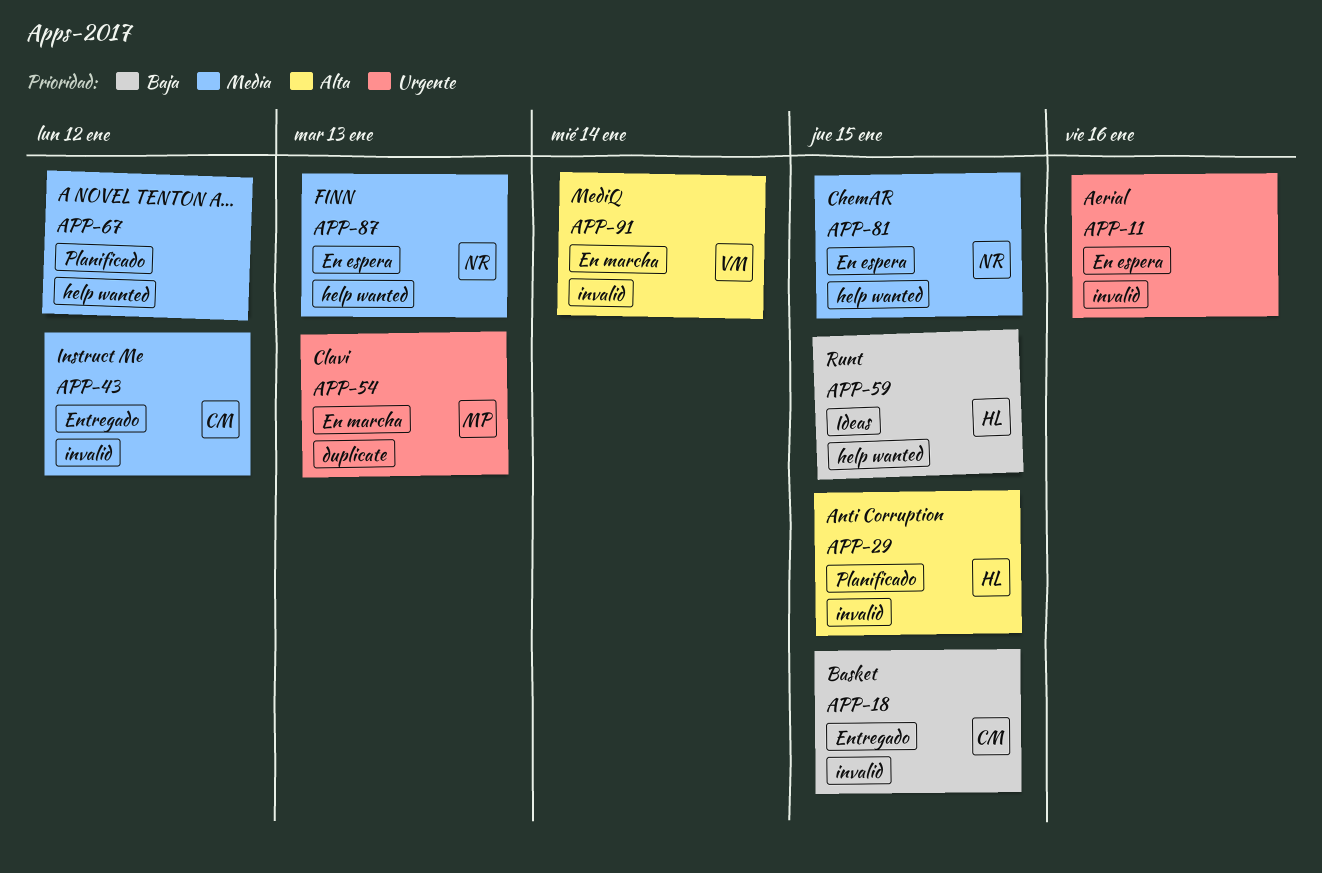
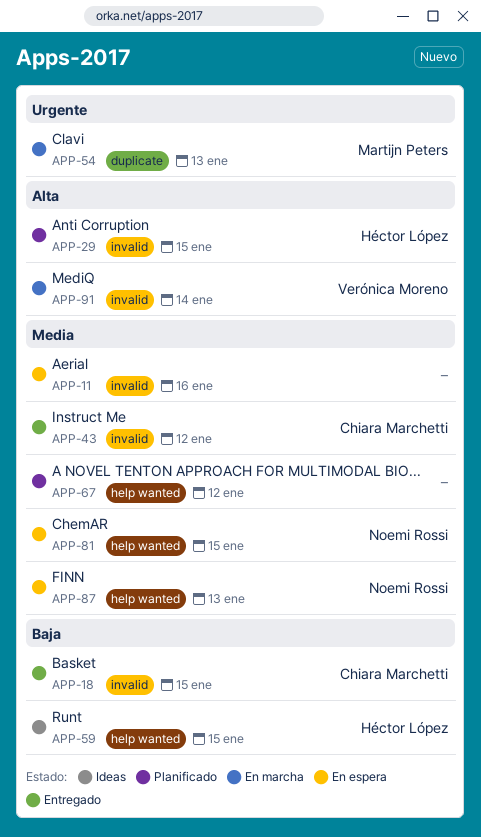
APP-11, priority: Urgente -> Media

